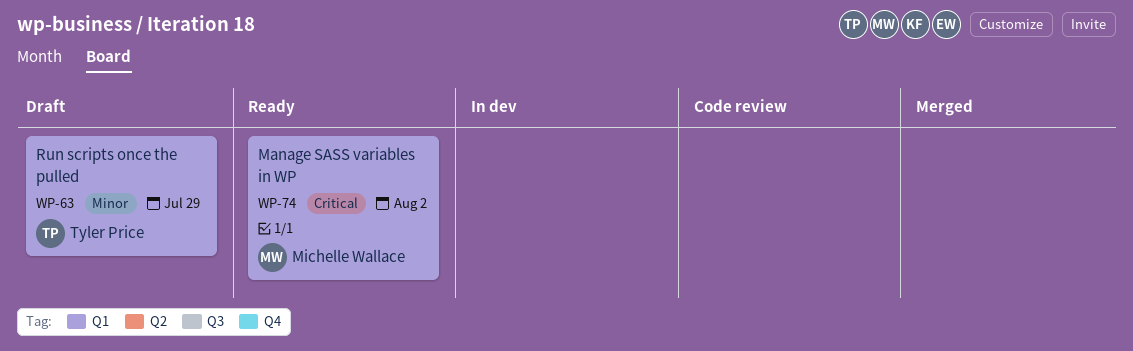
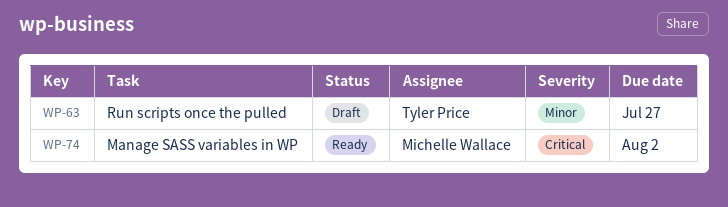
WP-63, due: Jul 29 -> Jul 27

